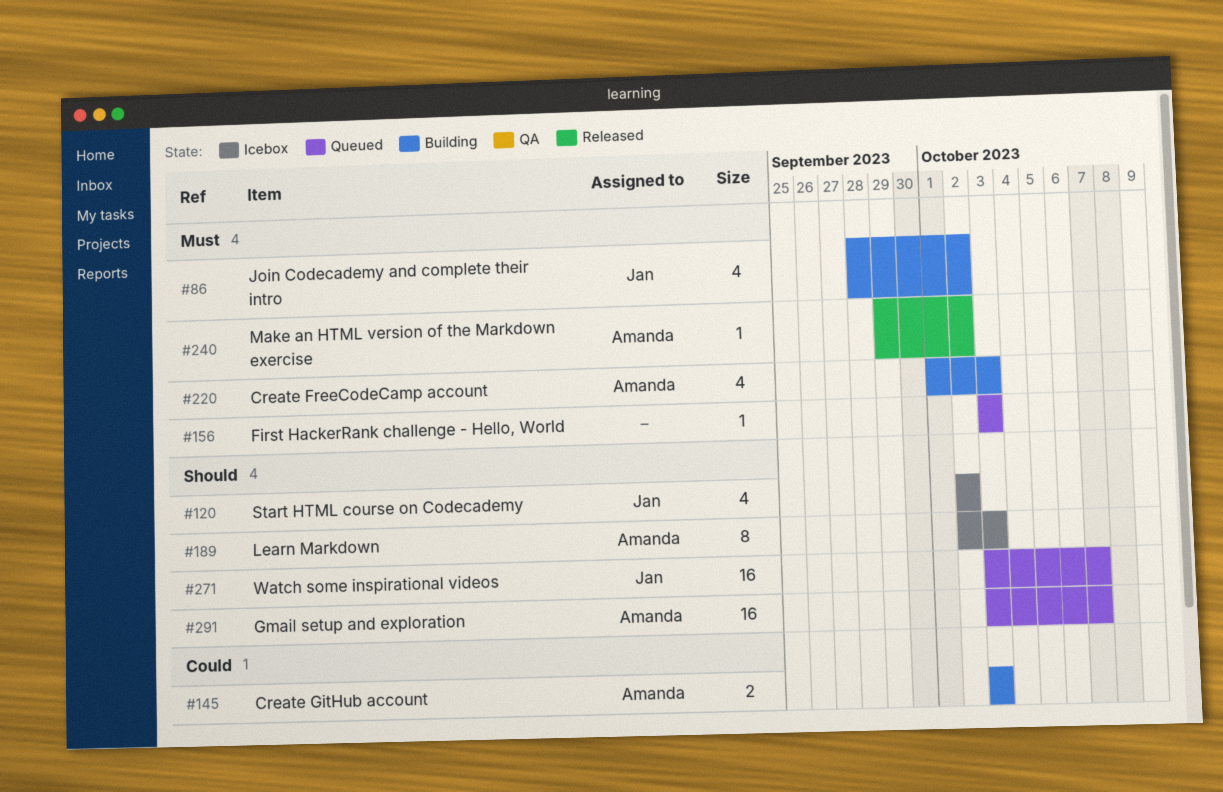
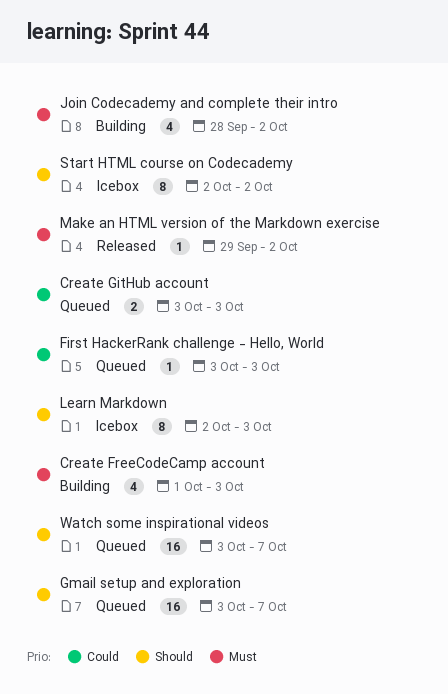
Create GitHub account, status: Building -> Queued
First HackerRank challenge - Hello, World, priority: Must -> Could
Start HTML course on Codecademy, estimate: 4 -> 8

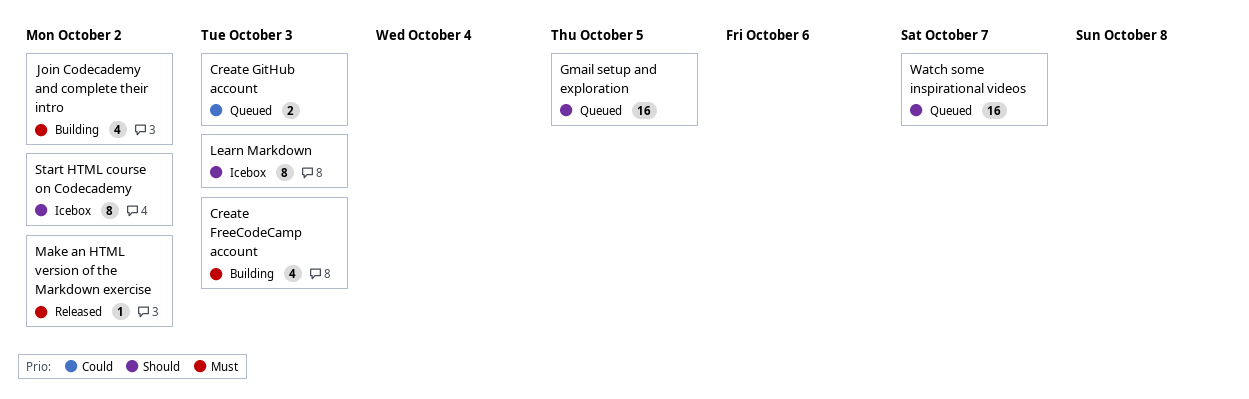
First HackerRank challenge - Hello, World: present -> none
Gmail setup and exploration, due: Oct 7 -> Oct 5

